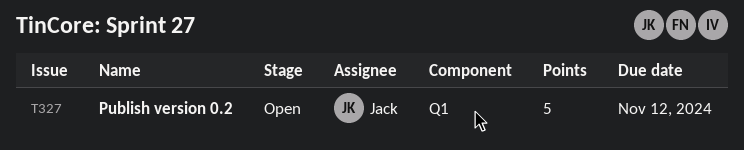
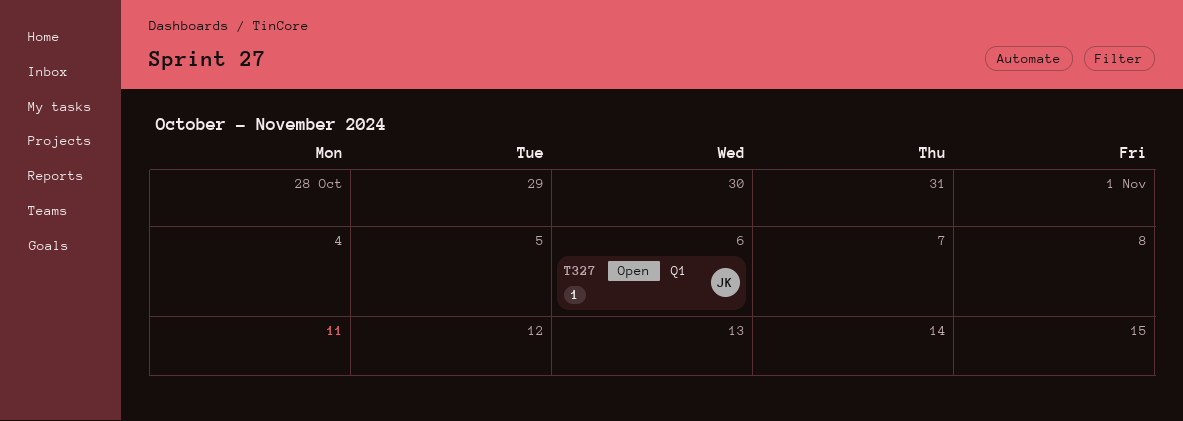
T327, estimate: 5 -> 1
T327, due: Nov 12 -> Nov 6

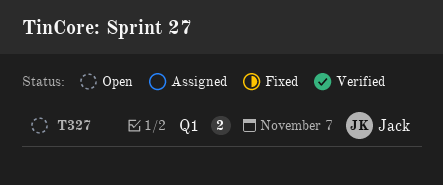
T327, estimate: 1 -> 2
T327, due: Nov 6 -> Nov 7

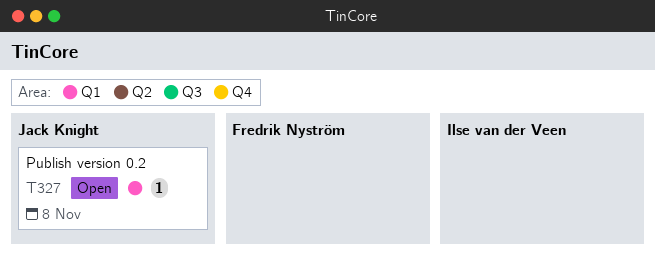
T327, estimate: 2 -> 1
T327, due: Nov 7 -> Nov 8

